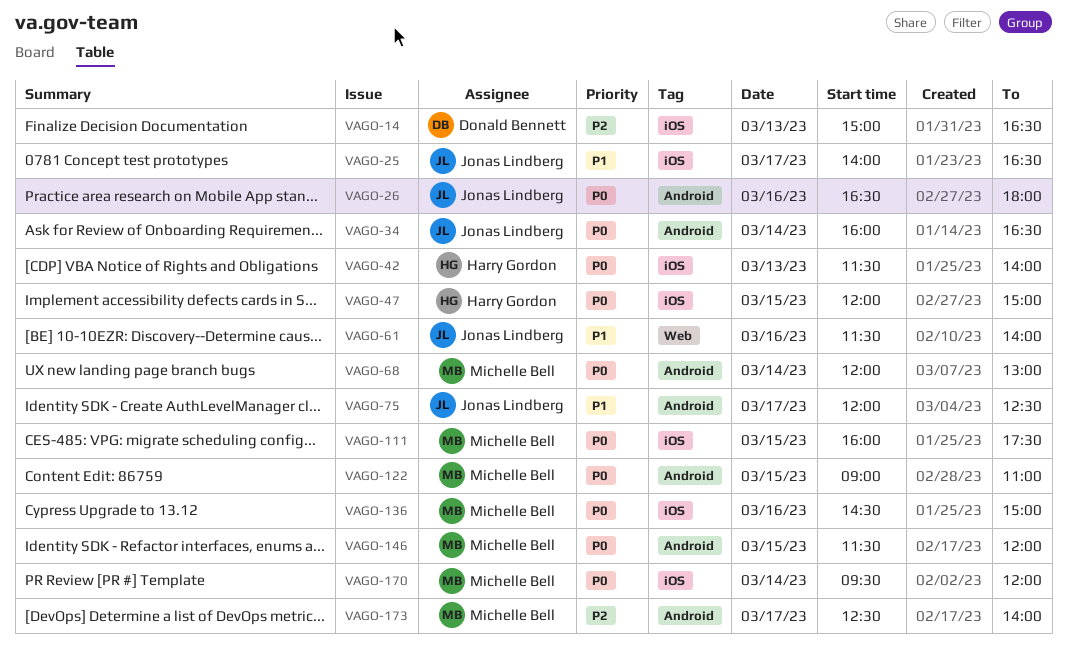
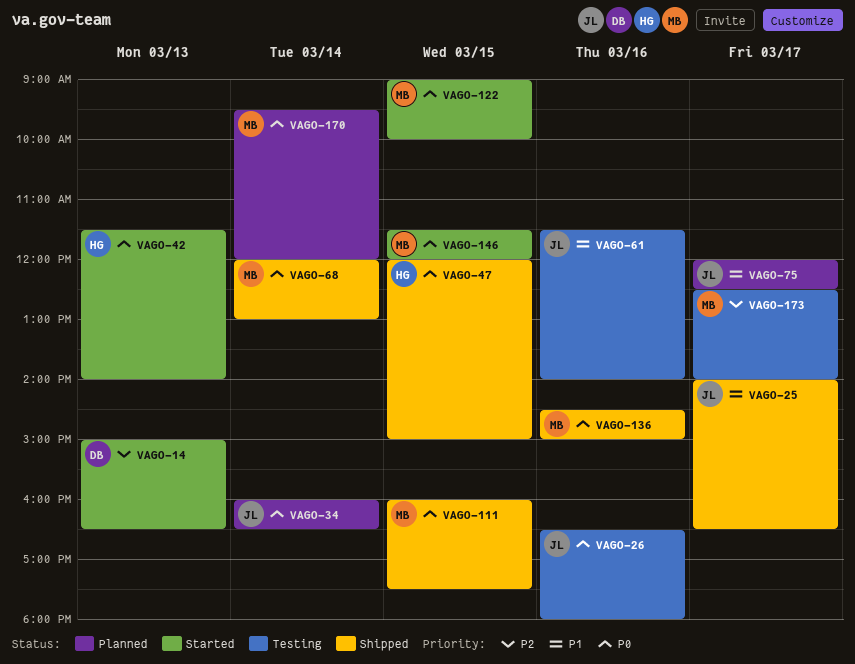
VAGO-122, ends: 11:00 -> 10:00

